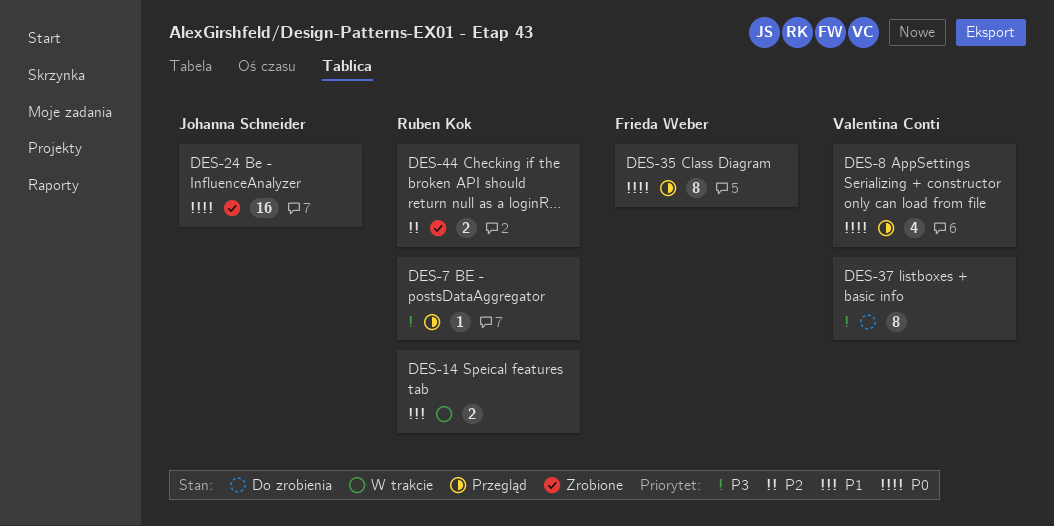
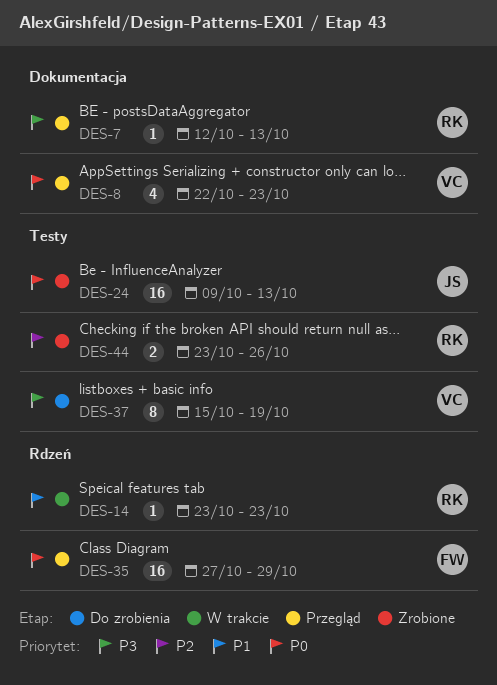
DES-14, estimate: 2 -> 1
DES-35, estimate: 8 -> 16

